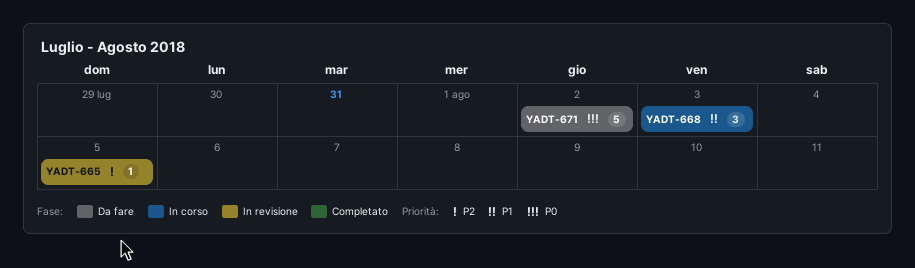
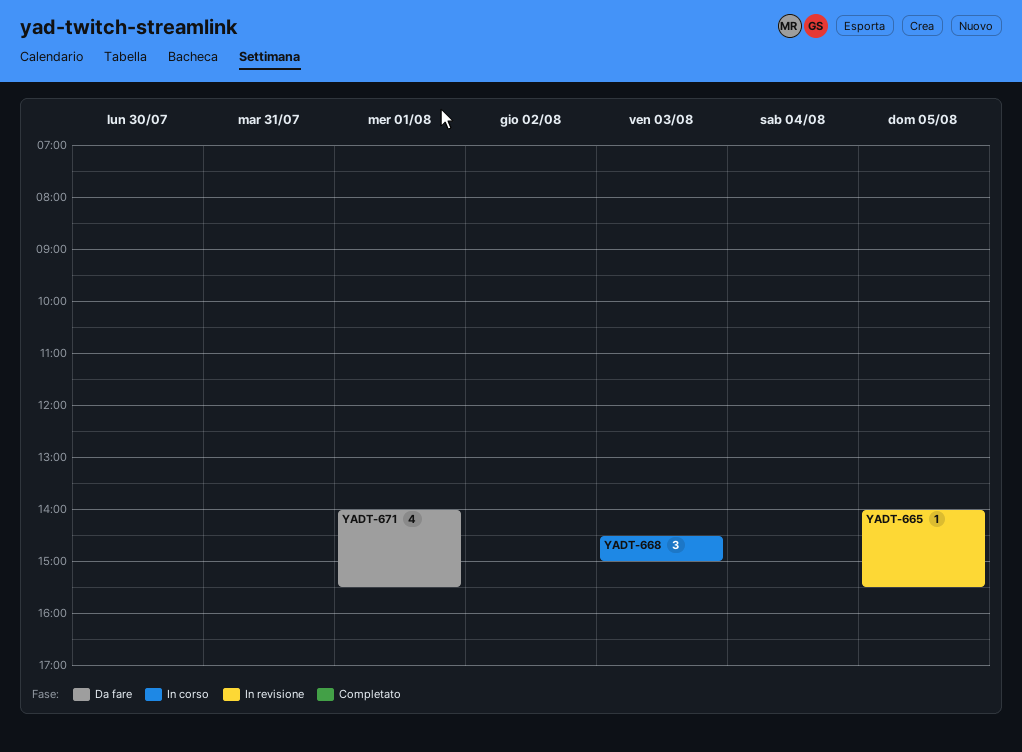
YADT-671, estimate: 5 -> 4
YADT-671, day: Aug 2 -> Aug 1

